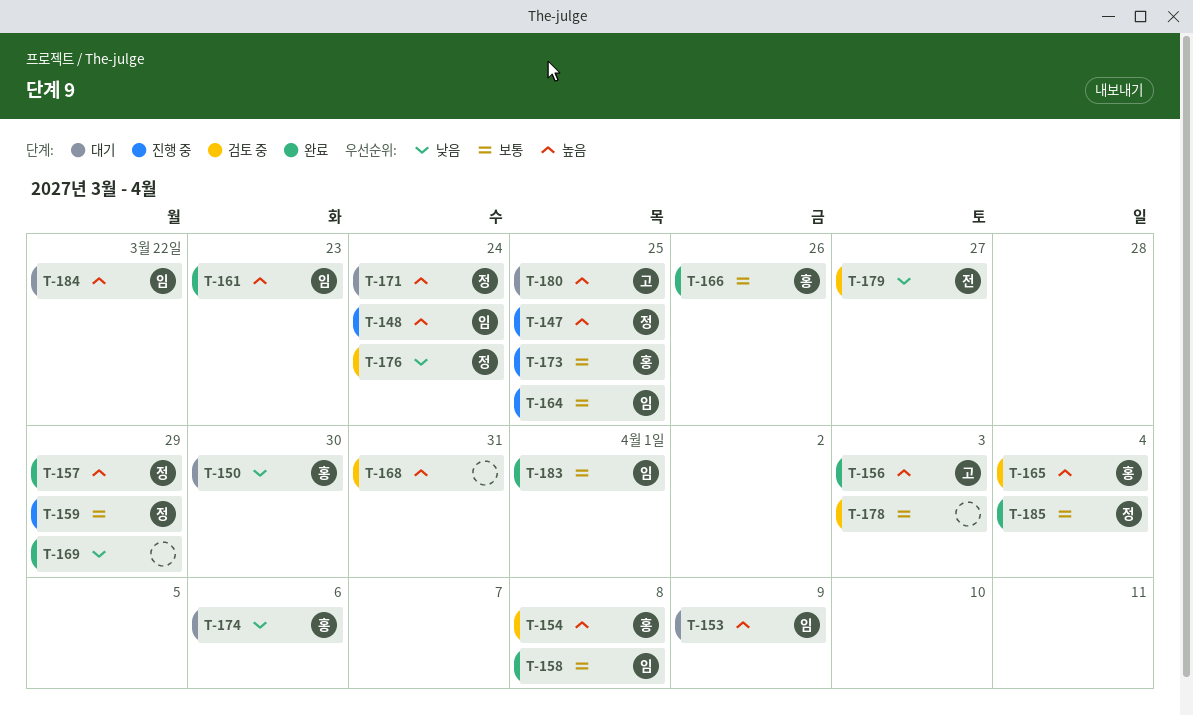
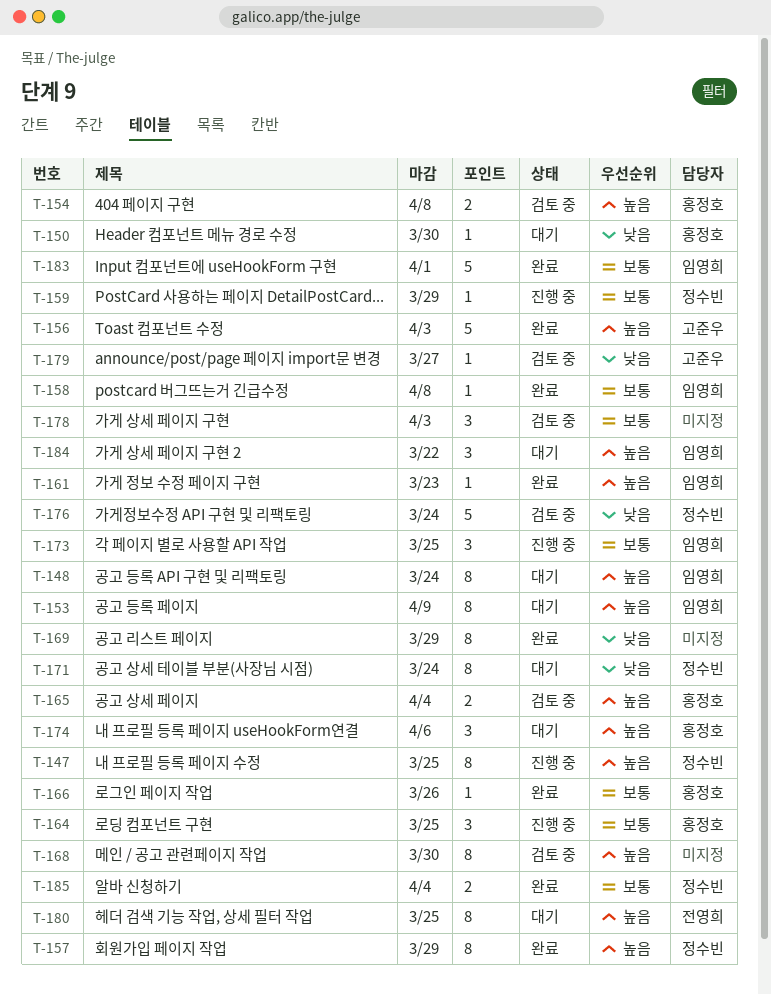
T-148, status: 진행 중 -> 대기
T-164, owner: 임영희 -> 홍정호
T-168, due: Mar 31 -> Mar 30
T-171, priority: 높음 -> 낮음
T-173, owner: 홍정호 -> 임영희
T-174, priority: 낮음 -> 높음
T-179, owner: 전영희 -> 고준우
T-180, owner: 고준우 -> 전영희

